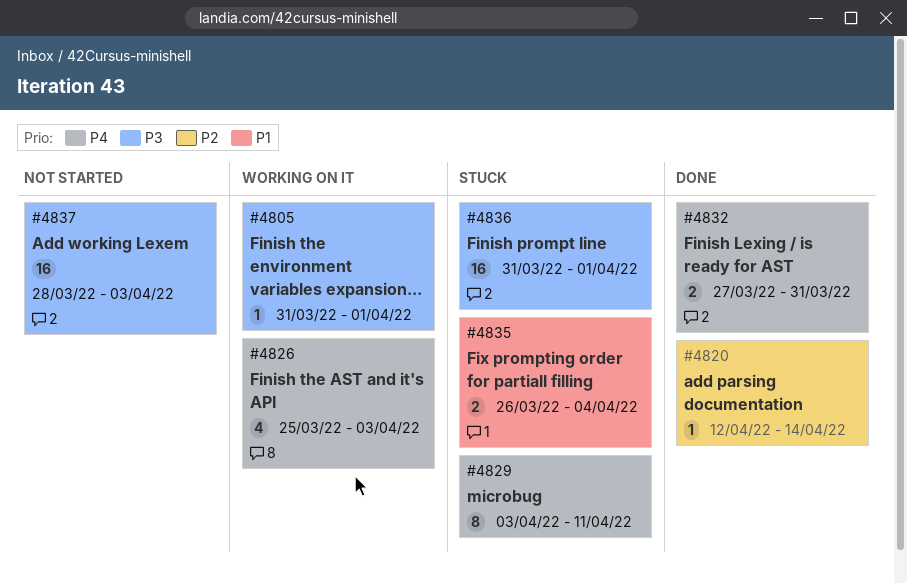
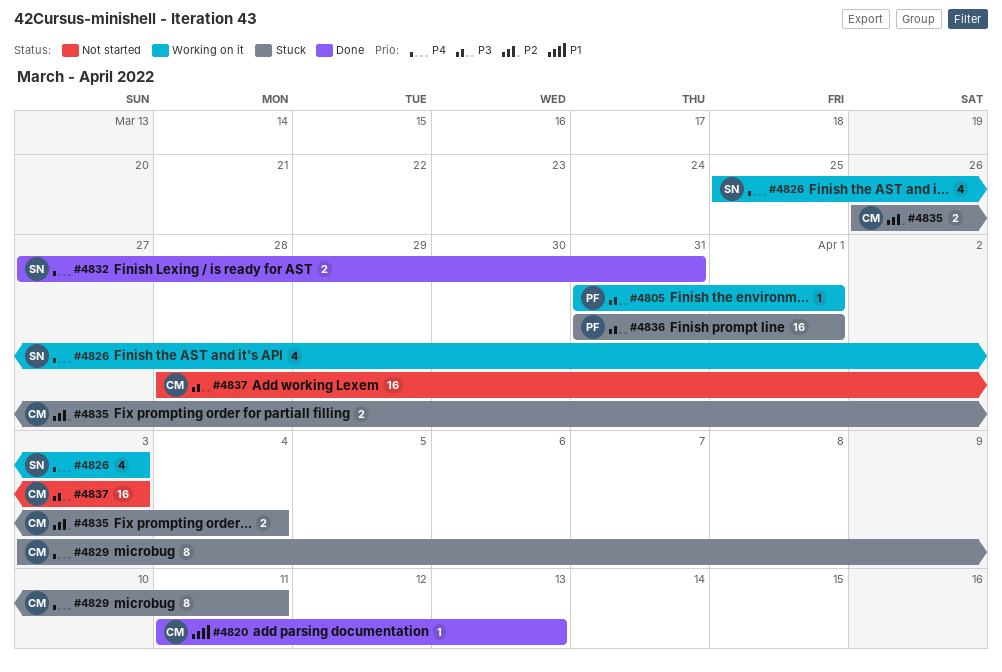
#4820, priority: P2 -> P1
#4820, start: Apr 12 -> Apr 11
#4820, due: Apr 14 -> Apr 13
#4835, priority: P1 -> P2

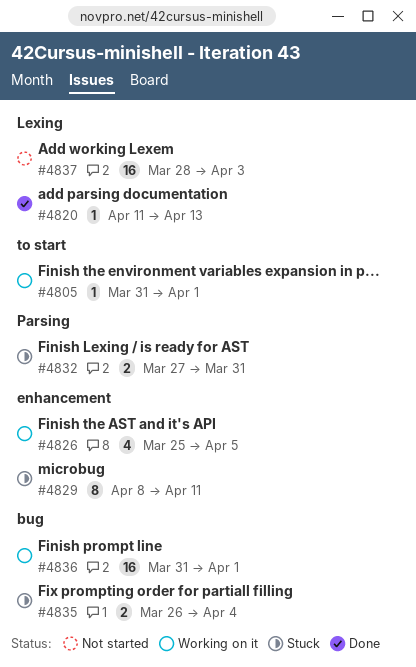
#4826, due: Apr 3 -> Apr 5
#4829, start: Apr 3 -> Apr 8
#4832, status: Done -> Stuck
#4836, status: Stuck -> Working on it

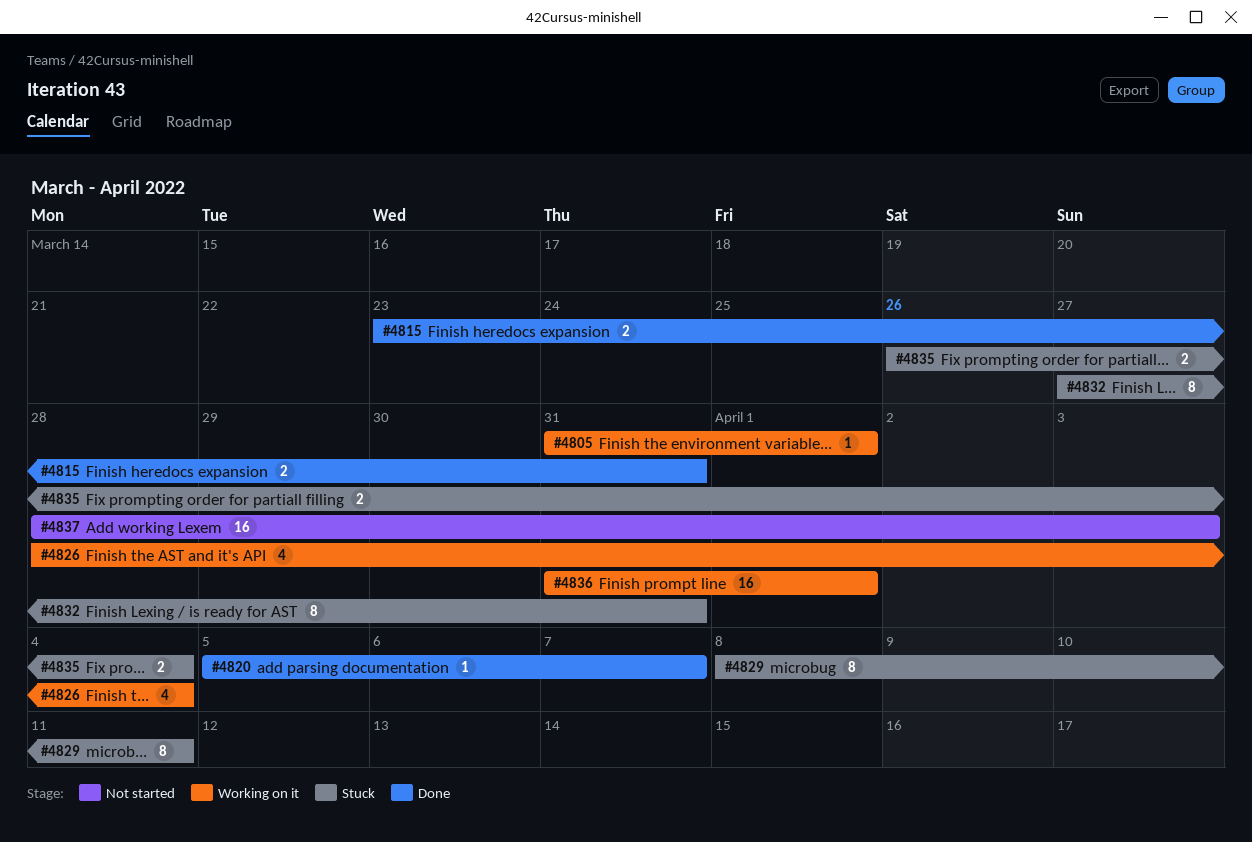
#4815: none -> present
#4820, start: Apr 11 -> Apr 5
#4820, due: Apr 13 -> Apr 7
#4826, start: Mar 25 -> Mar 28
#4826, due: Apr 5 -> Apr 4
#4832, estimate: 2 -> 8

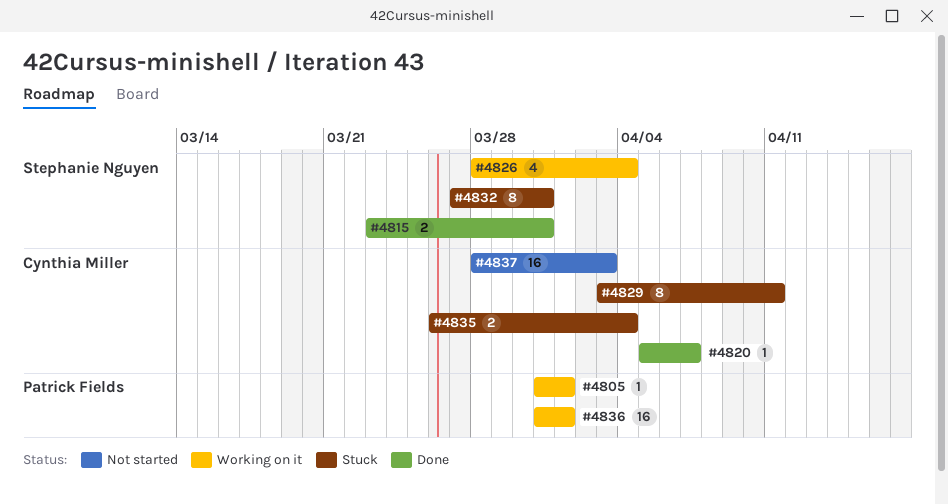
#4829, start: Apr 8 -> Apr 3

